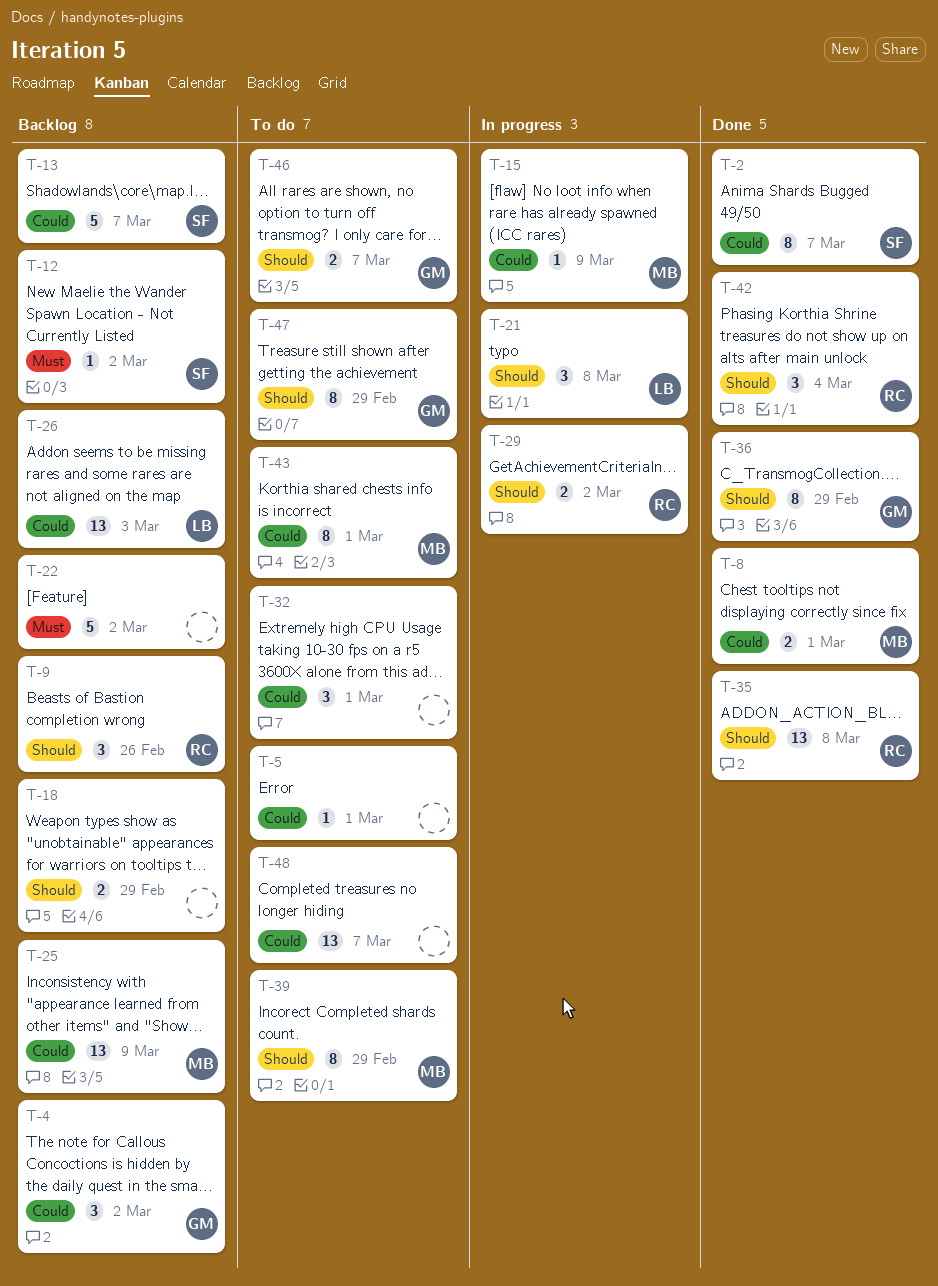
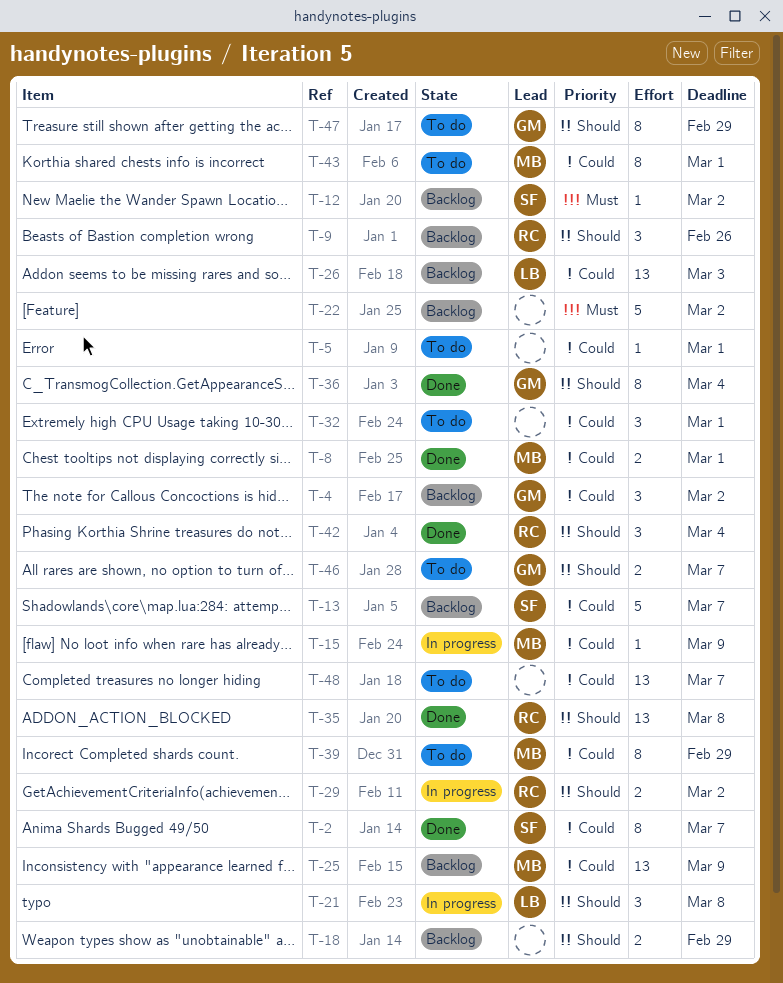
T-36, due: Feb 29 -> Mar 4
T-39, priority: Should -> Could

